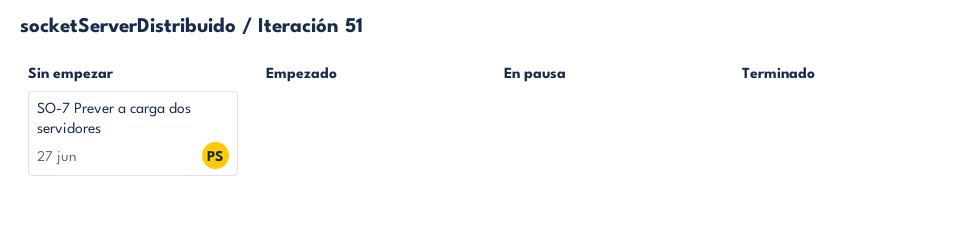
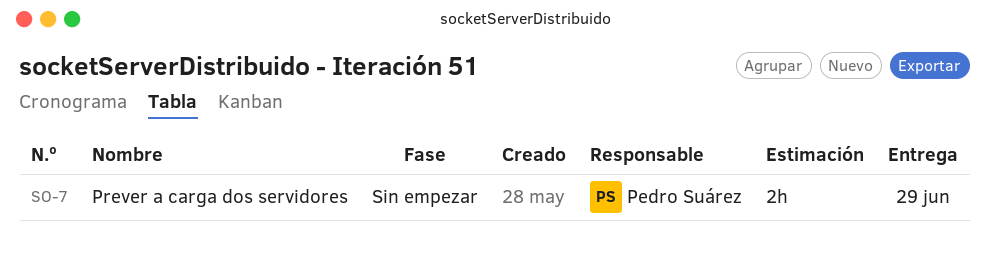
SO-7, due: Jun 27 -> Jun 29

